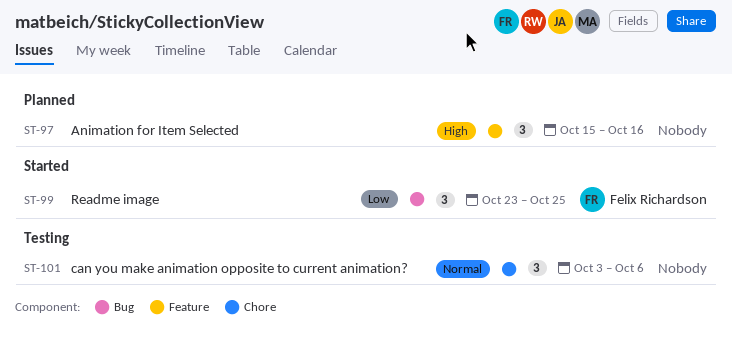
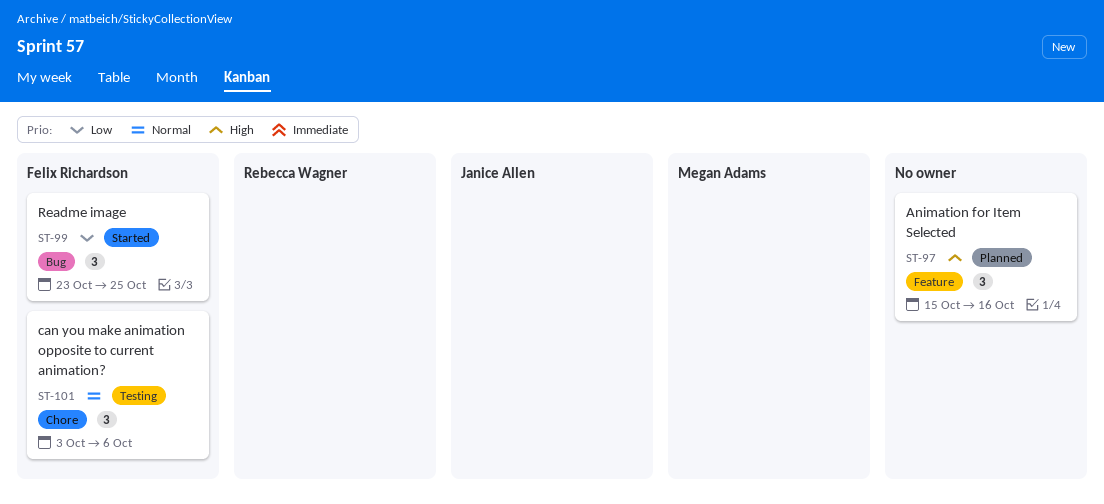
ST-101, owner: none -> Felix Richardson

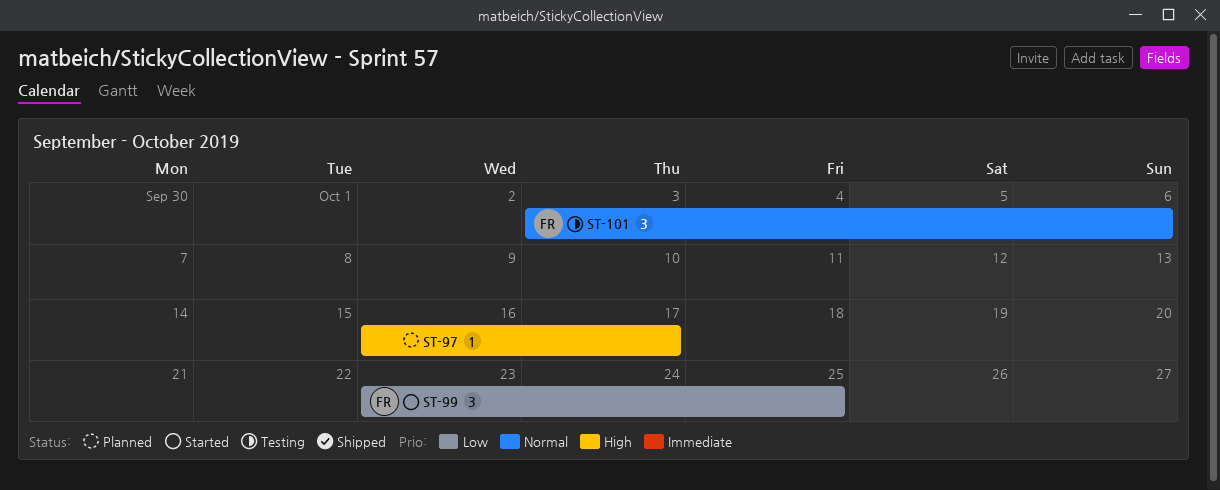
ST-97, estimate: 3 -> 1
ST-97, start: Oct 15 -> Oct 16
ST-97, due: Oct 16 -> Oct 17

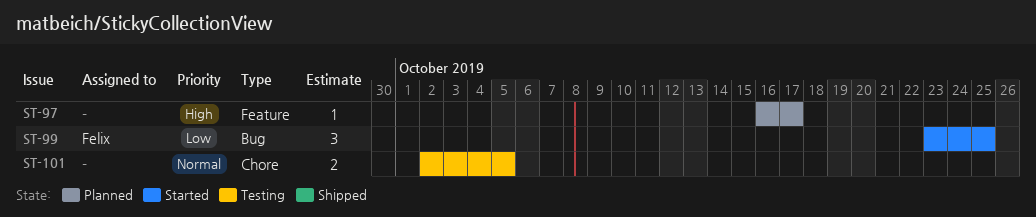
ST-101, owner: Felix -> none
ST-101, estimate: 3 -> 2
ST-101, start: Oct 3 -> Oct 2
ST-101, due: Oct 6 -> Oct 5

